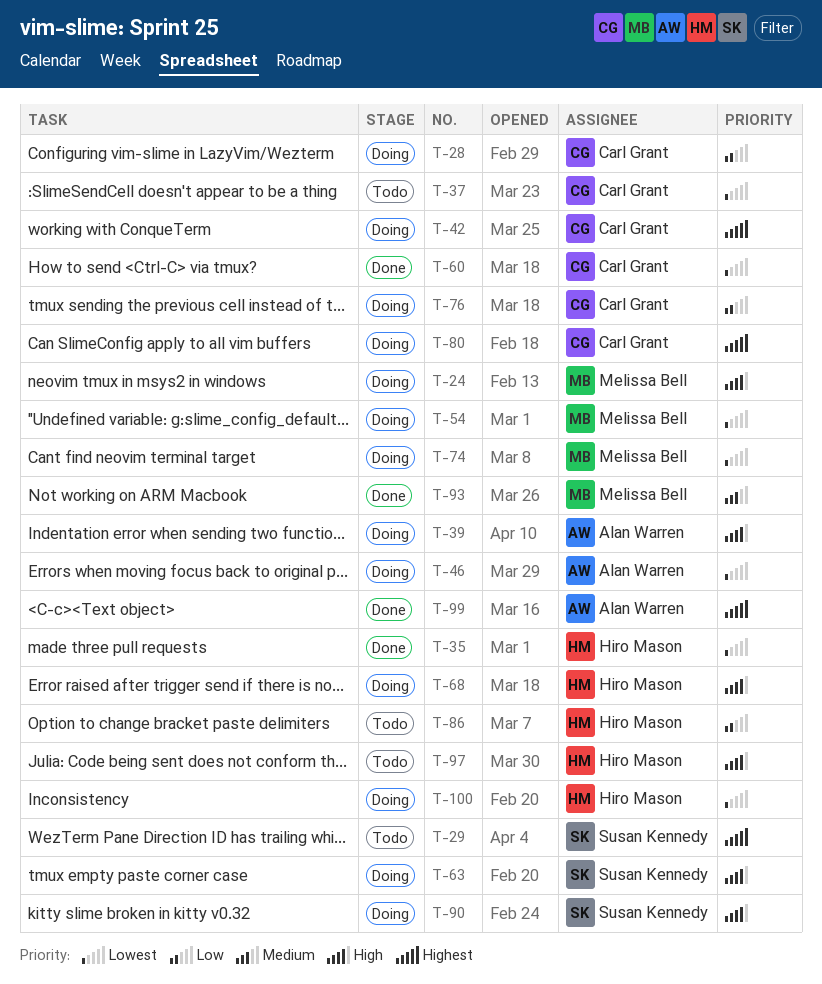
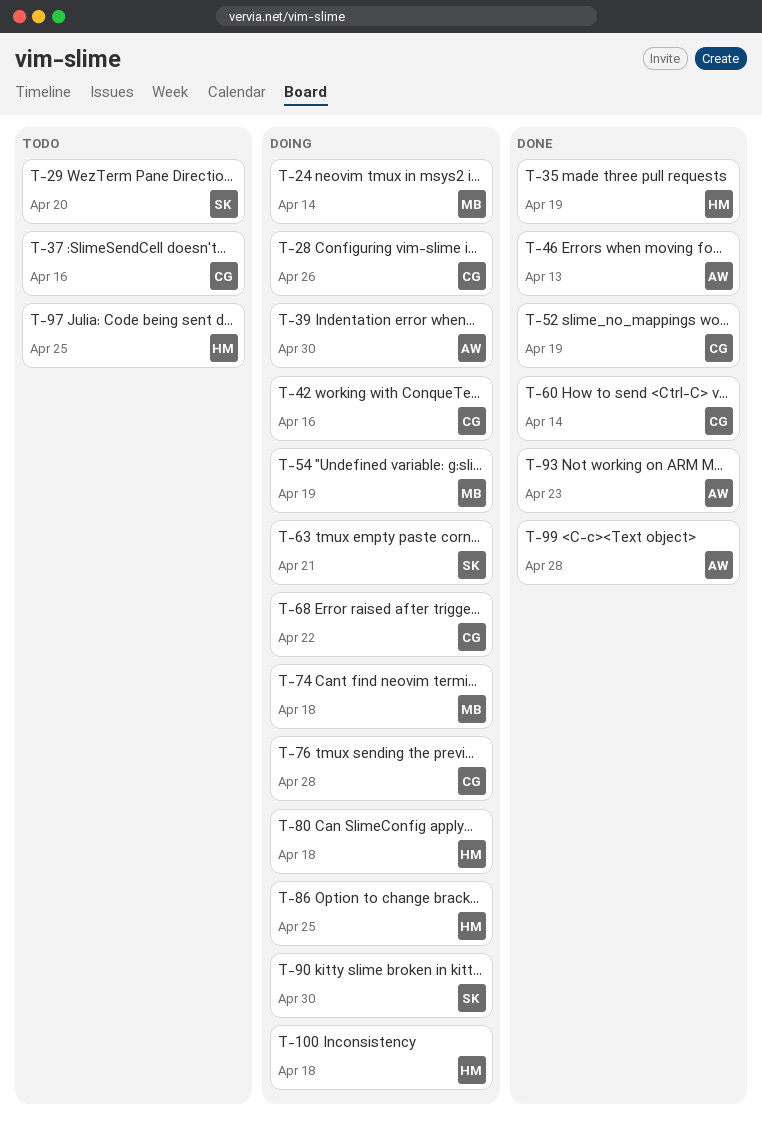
T-46, status: Doing -> Done
T-52: none -> present
T-68, owner: Hiro Mason -> Carl Grant
T-80, owner: Carl Grant -> Hiro Mason
T-86, status: Todo -> Doing
T-93, owner: Melissa Bell -> Alan Warren

